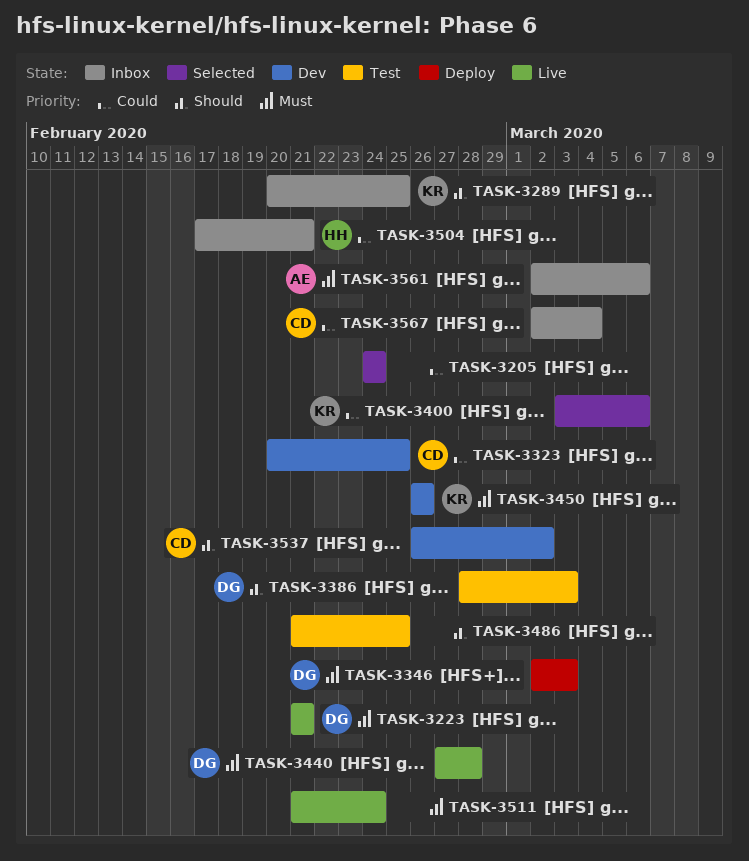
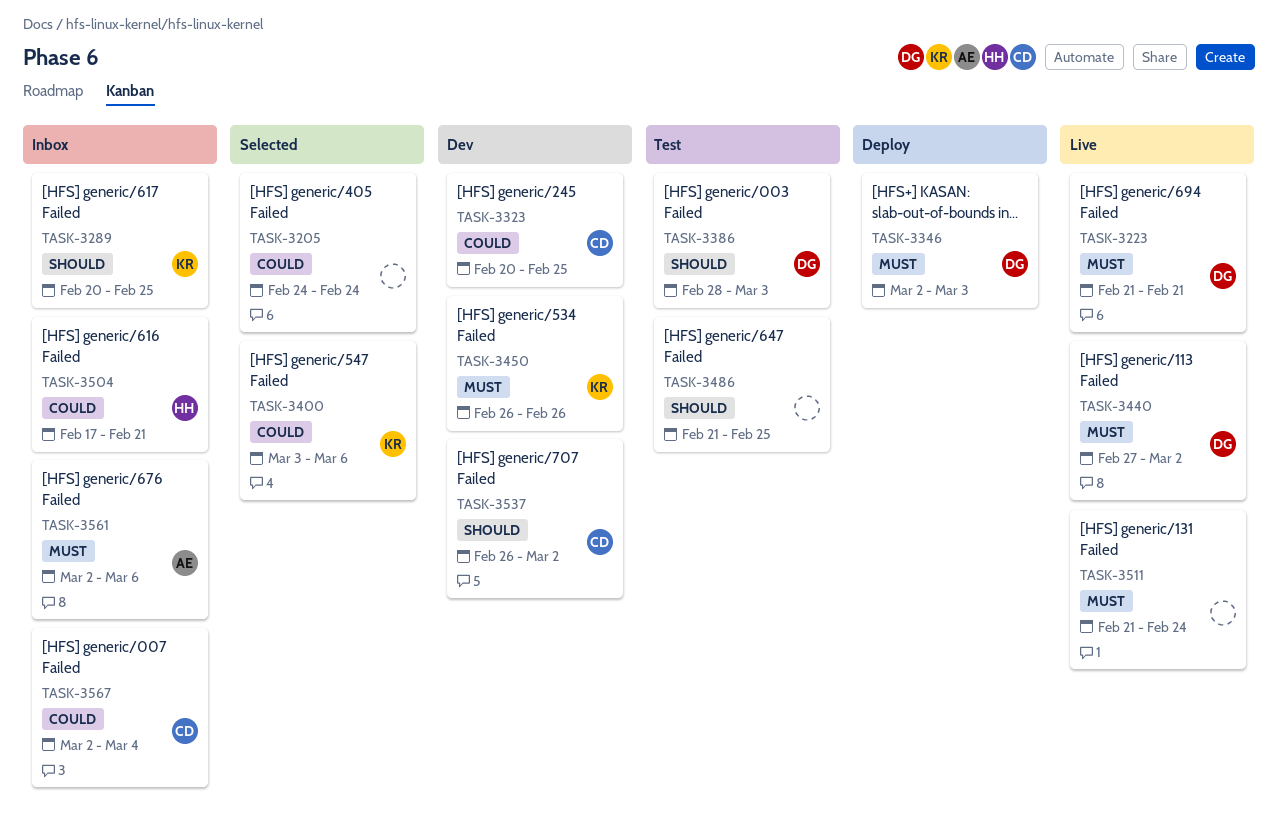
TASK-3440, due: Feb 28 -> Mar 2

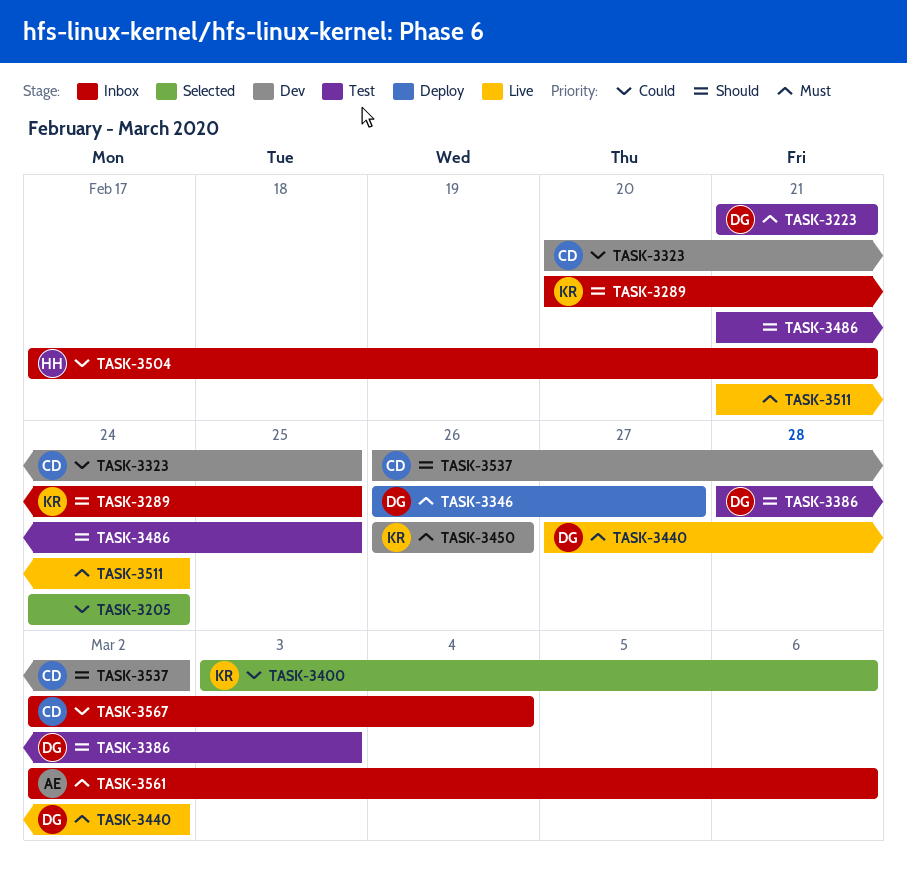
TASK-3223, status: Live -> Test
TASK-3346, start: Mar 2 -> Feb 26
TASK-3346, due: Mar 3 -> Feb 27

